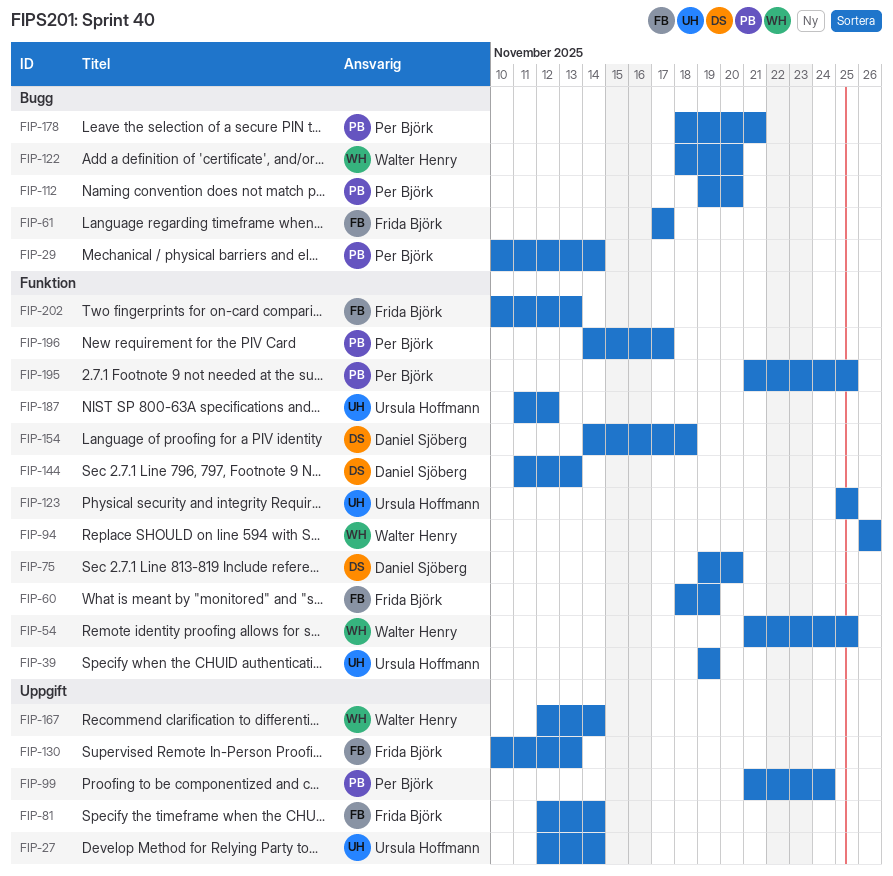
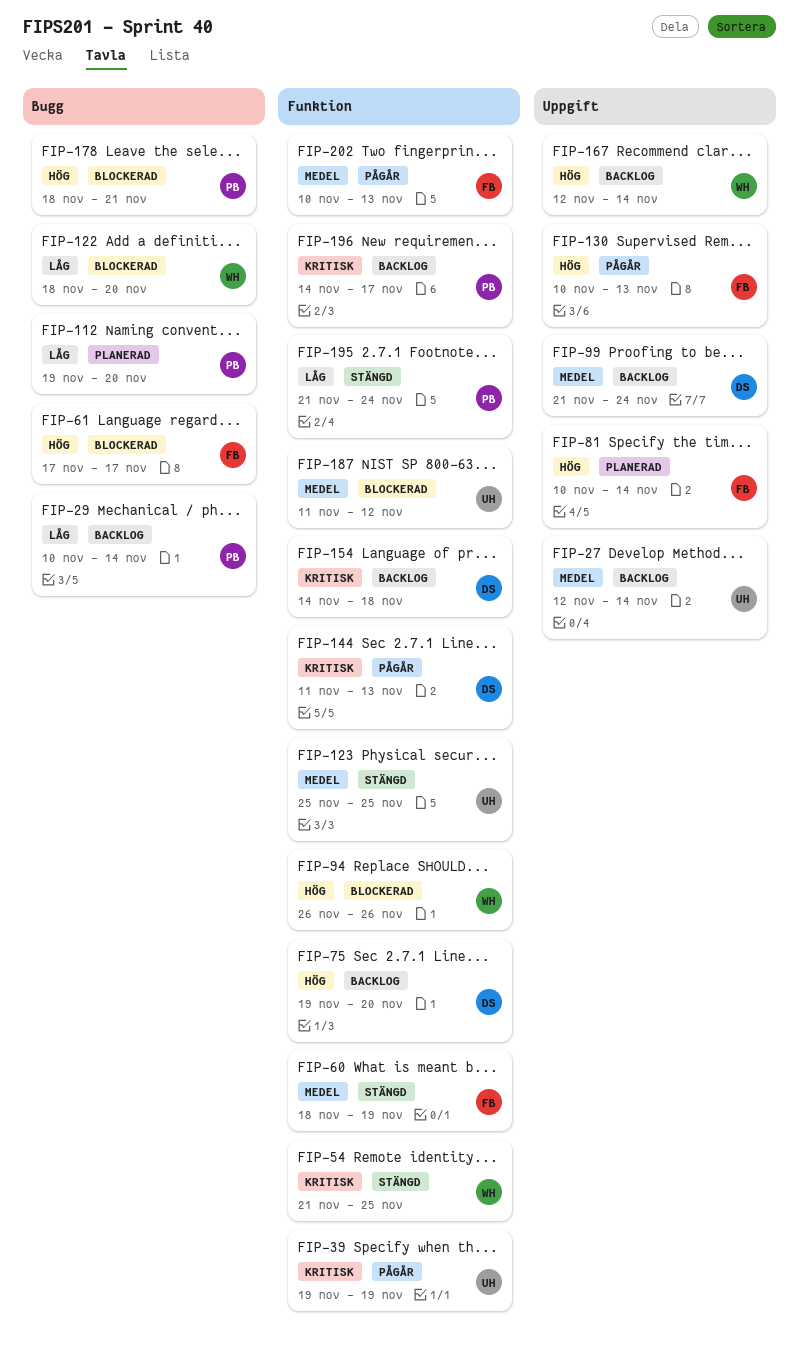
FIP-81, start: Nov 12 -> Nov 10
FIP-99, owner: Per Björk -> Daniel Sjöberg
FIP-195, due: Nov 25 -> Nov 24

